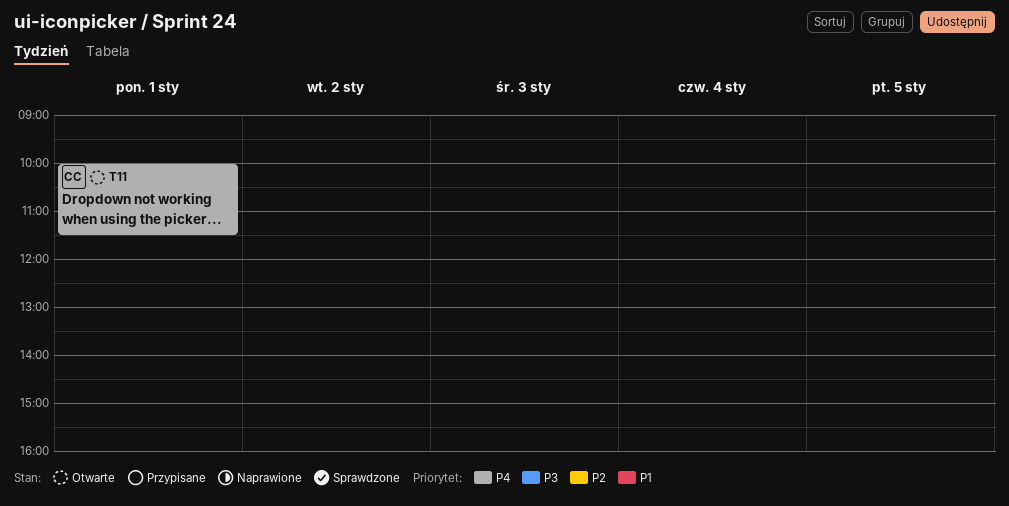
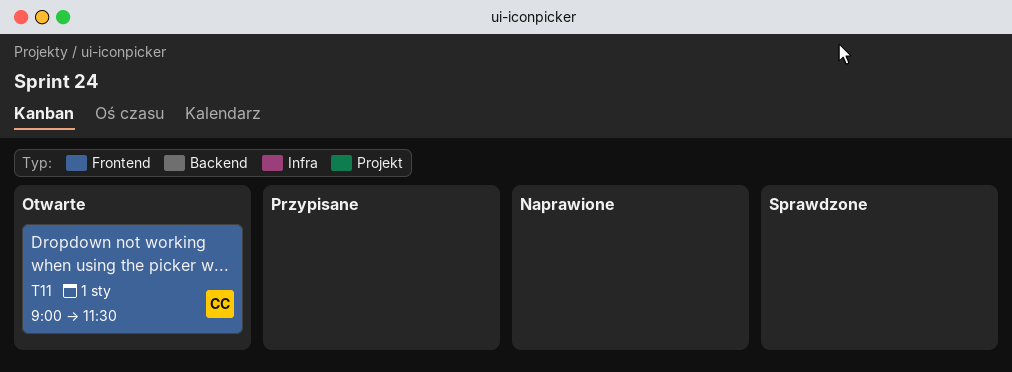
T11, begins: 10:00 -> 09:00

